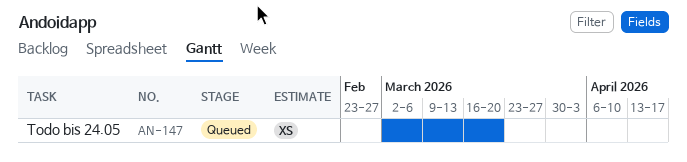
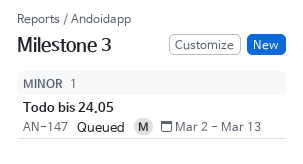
AN-147, estimate: XS -> M
AN-147, due: Mar 20 -> Mar 13

